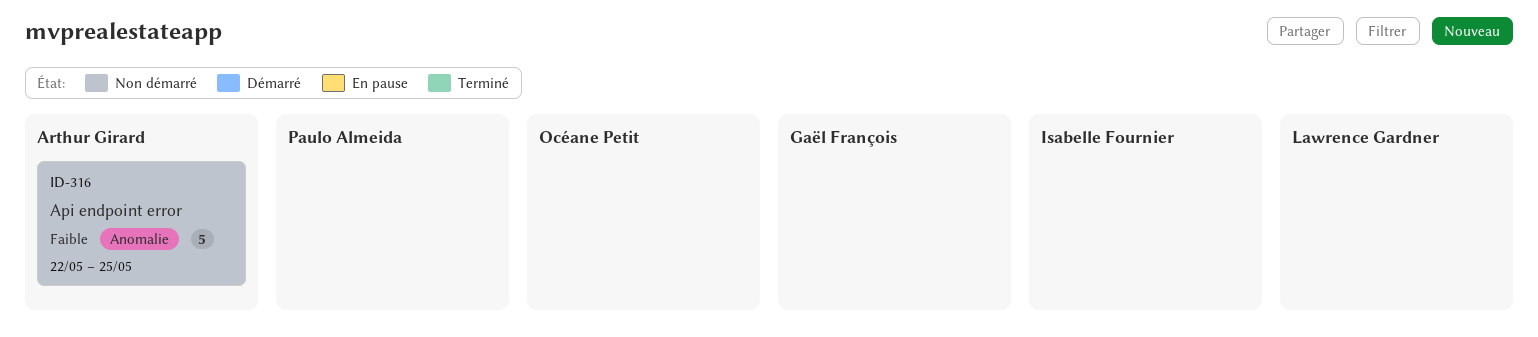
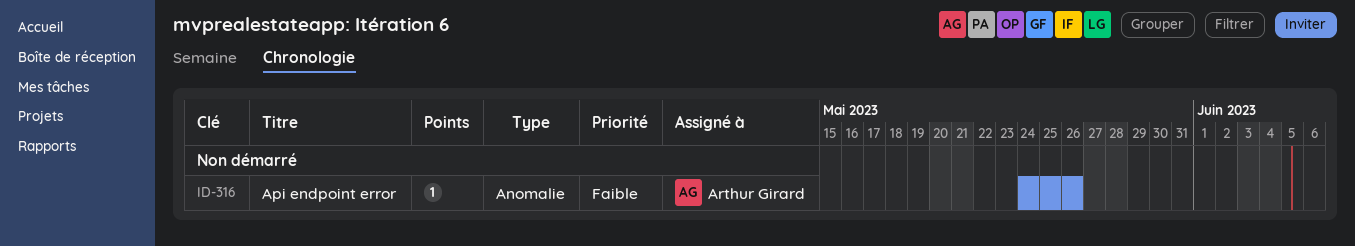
ID-316, estimate: 5 -> 1
ID-316, start: May 22 -> May 24
ID-316, due: May 25 -> May 26

